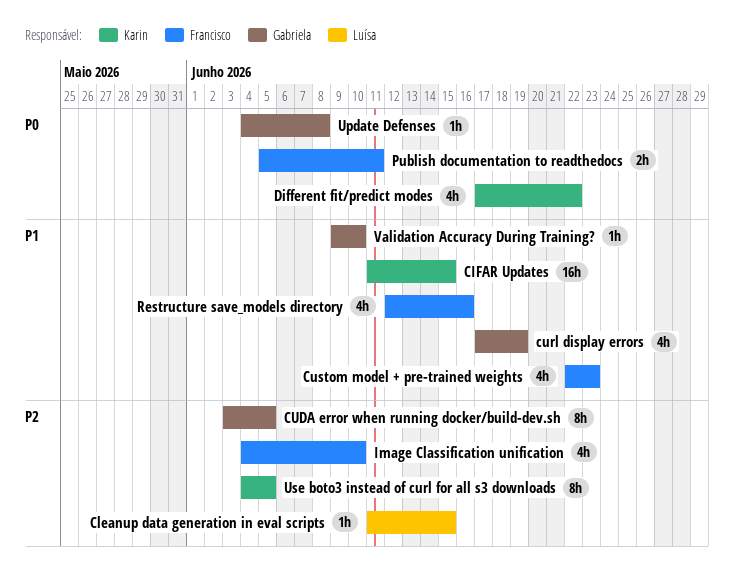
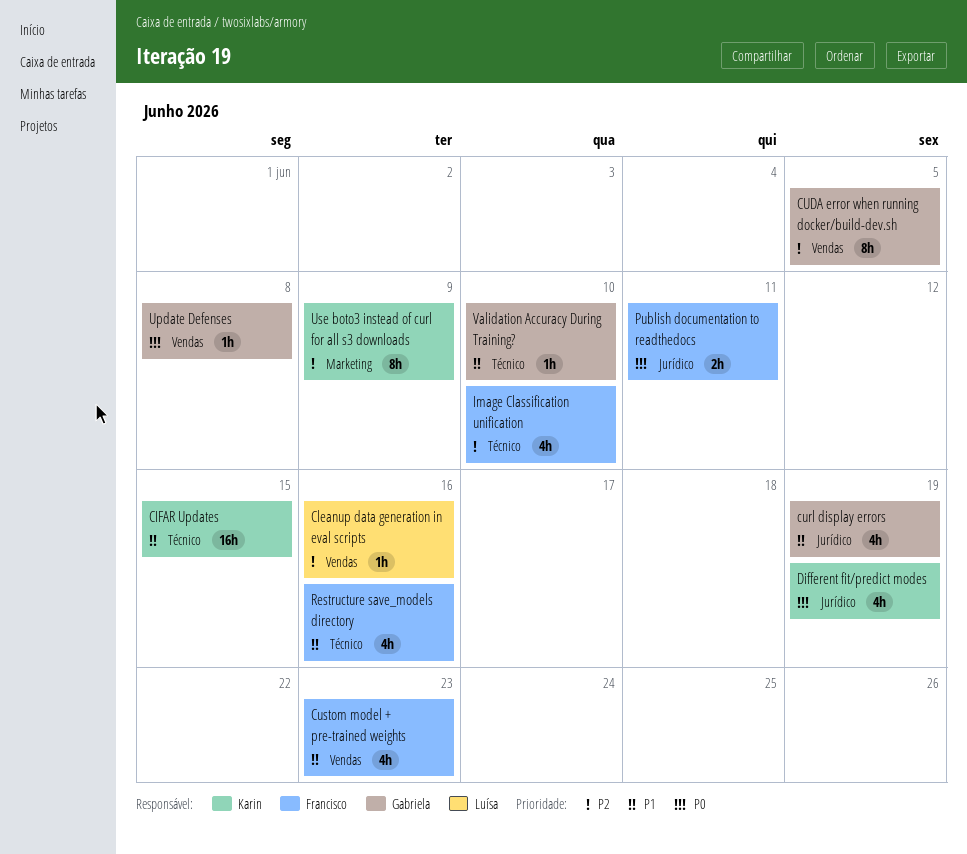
Cleanup data generation in eval scripts, due: Jun 15 -> Jun 16
Different fit/predict modes, due: Jun 22 -> Jun 19
Use boto3 instead of curl for all s3 downloads, due: Jun 5 -> Jun 9

